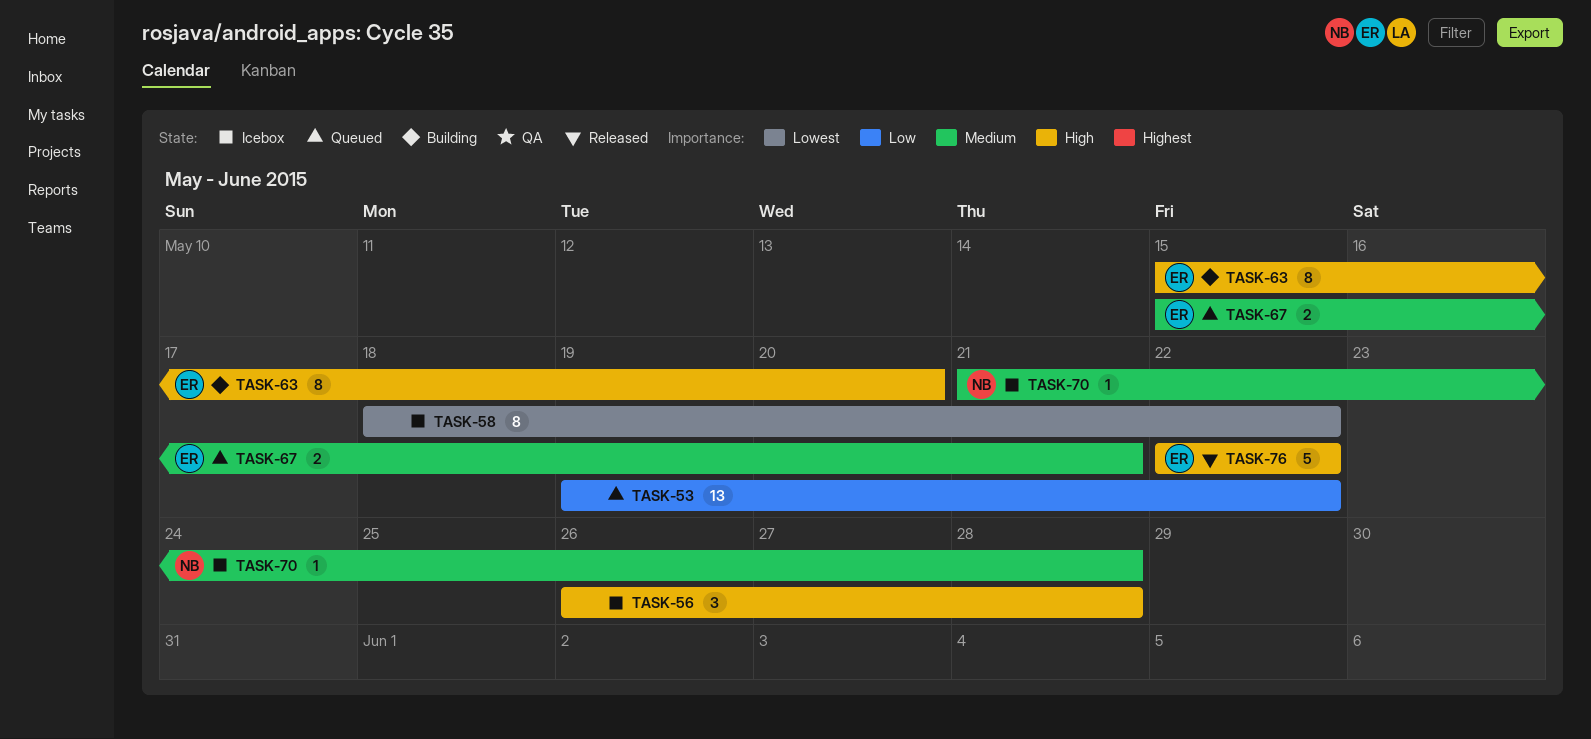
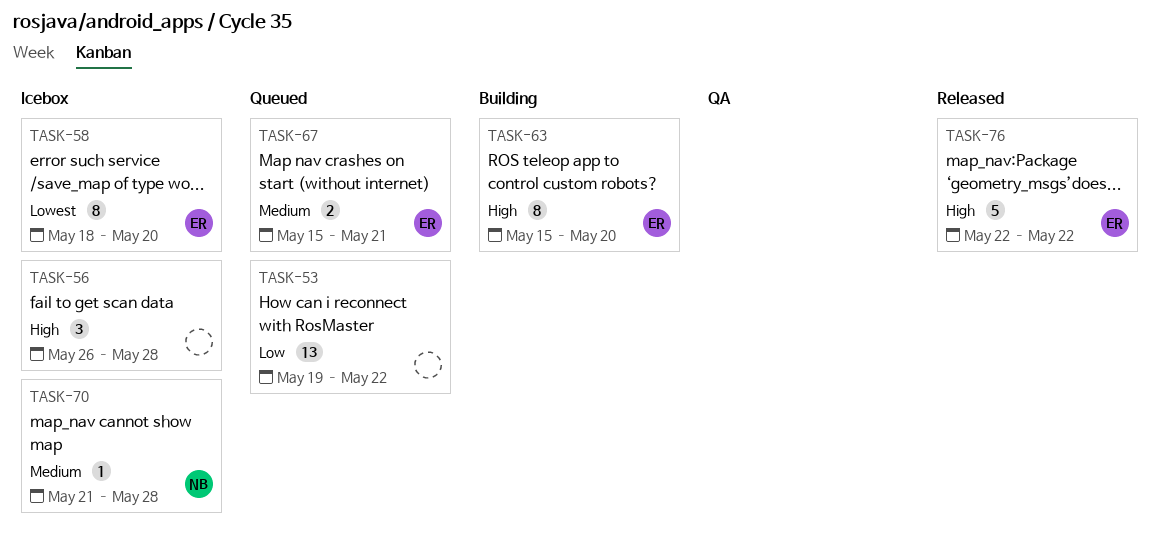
TASK-58, owner: none -> ER
TASK-58, due: May 22 -> May 20

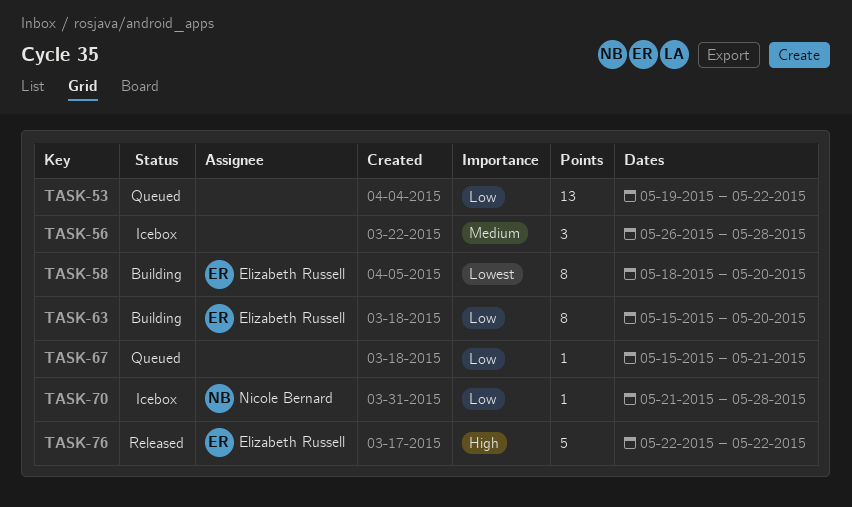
TASK-56, priority: High -> Medium
TASK-58, status: Icebox -> Building
TASK-63, priority: High -> Low
TASK-67, owner: Elizabeth Russell -> none
TASK-67, priority: Medium -> Low
TASK-67, estimate: 2 -> 1
TASK-70, priority: Medium -> Low

